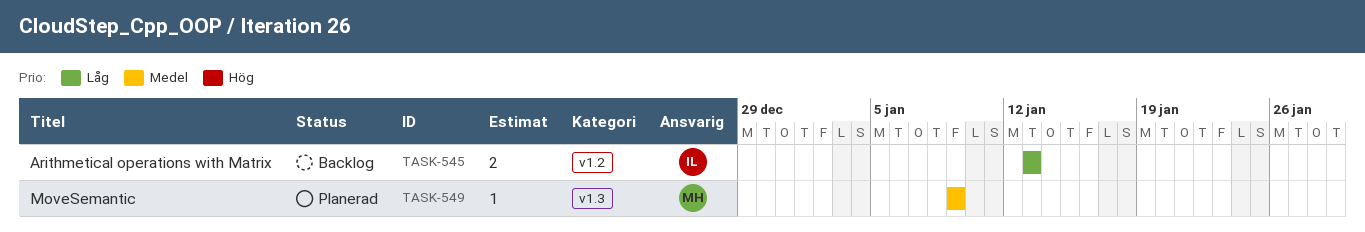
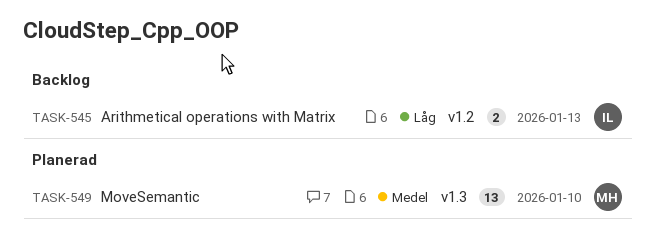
TASK-549, estimate: 1 -> 13
TASK-549, due: Jan 9 -> Jan 10

